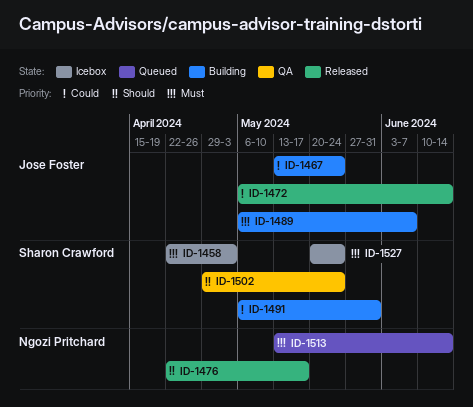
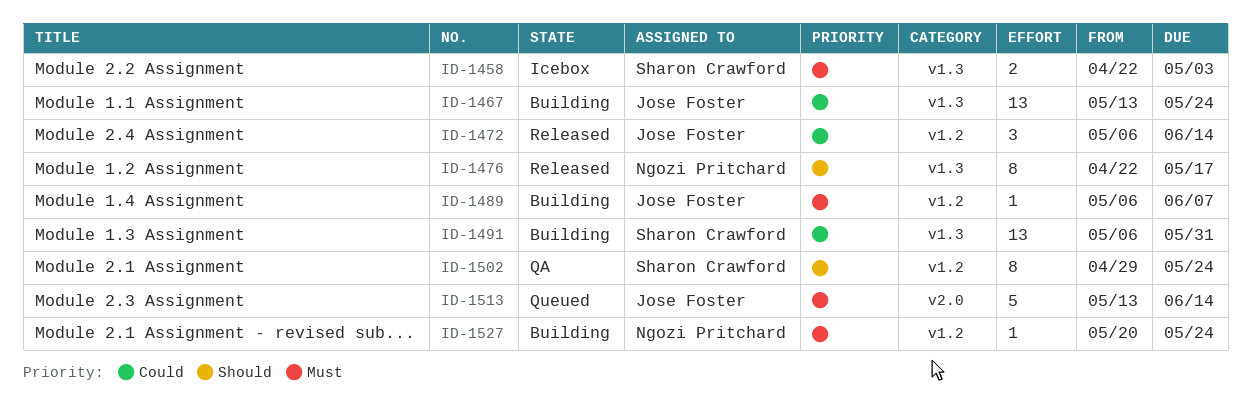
ID-1513, owner: Ngozi Pritchard -> Jose Foster
ID-1527, status: Icebox -> Building
ID-1527, owner: Sharon Crawford -> Ngozi Pritchard

